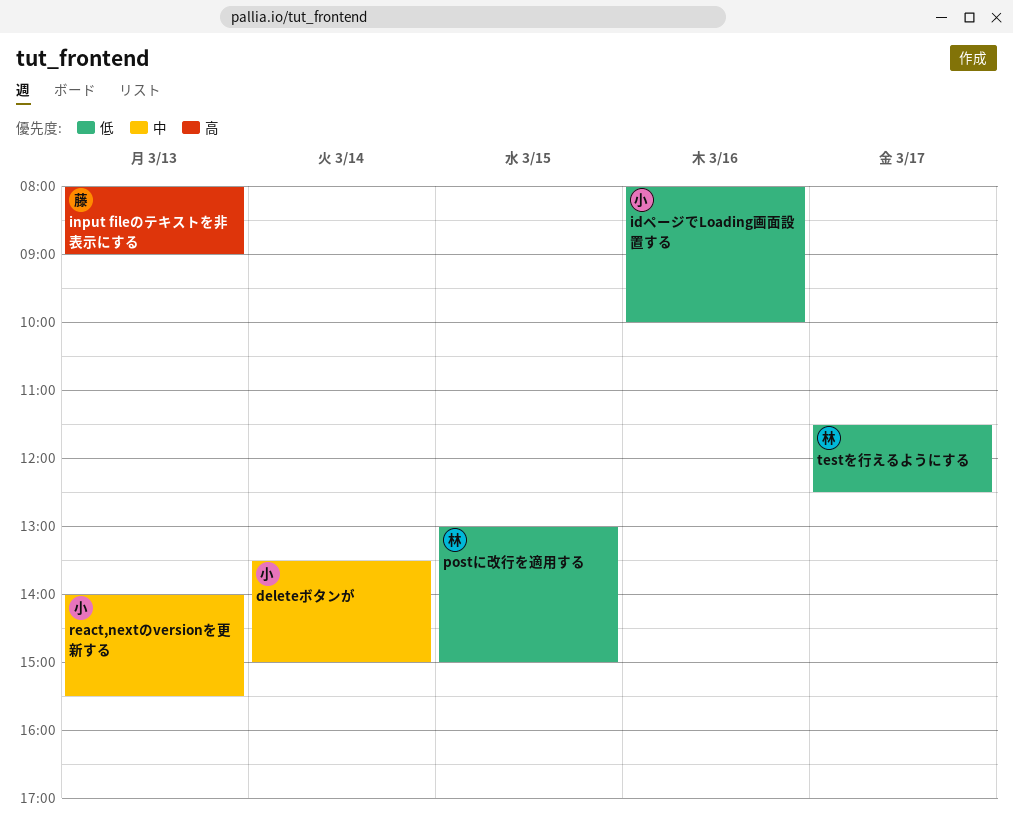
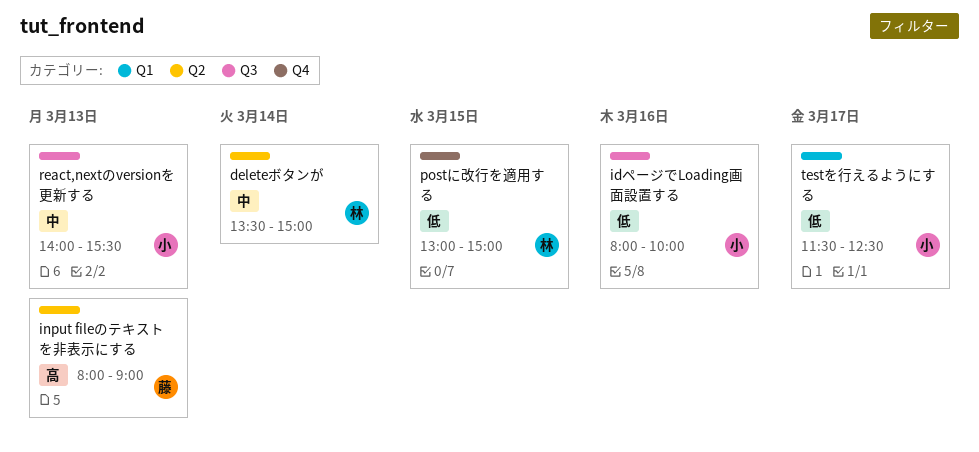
deleteボタンが, owner: 小 -> 林
testを行えるようにする, owner: 林 -> 小

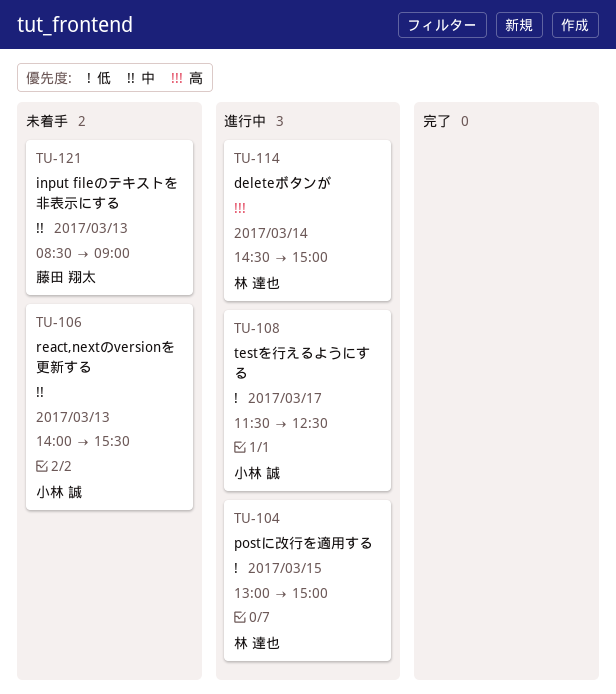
deleteボタンが, priority: 中 -> 高
deleteボタンが, begins: 13:30 -> 14:30
idページでLoading画面設置する: present -> none
input fileのテキストを非表示にする, priority: 高 -> 中
input fileのテキストを非表示にする, begins: 08:00 -> 08:30

